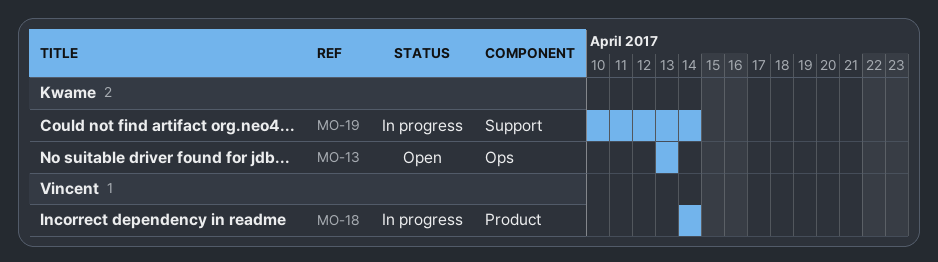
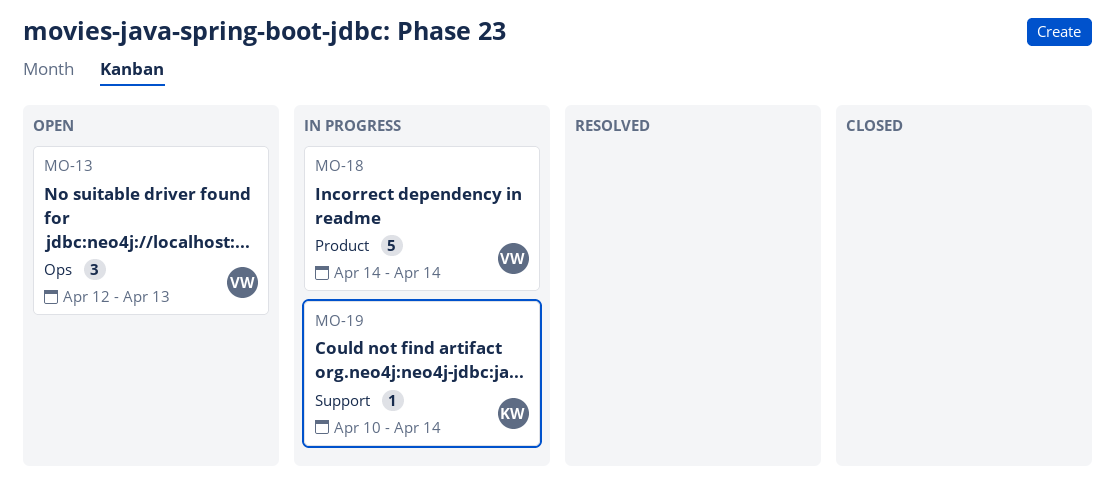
MO-13, owner: Kwame -> Vincent
MO-13, start: Apr 13 -> Apr 12

